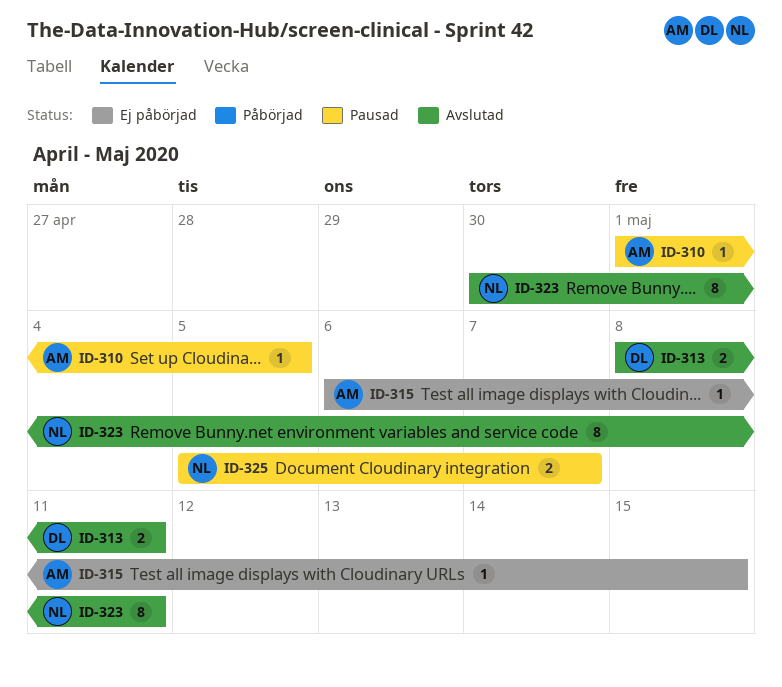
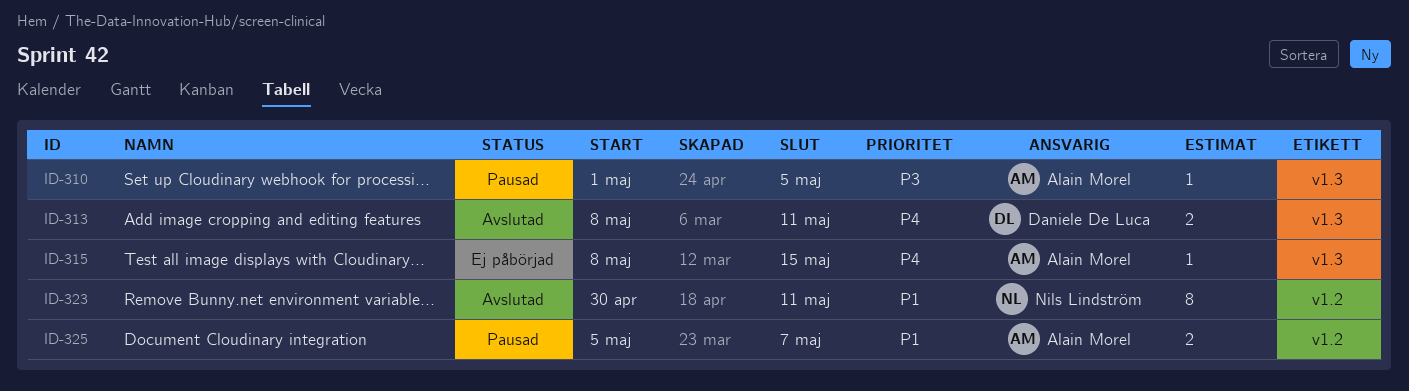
ID-315, start: May 6 -> May 8
ID-325, owner: Nils Lindström -> Alain Morel

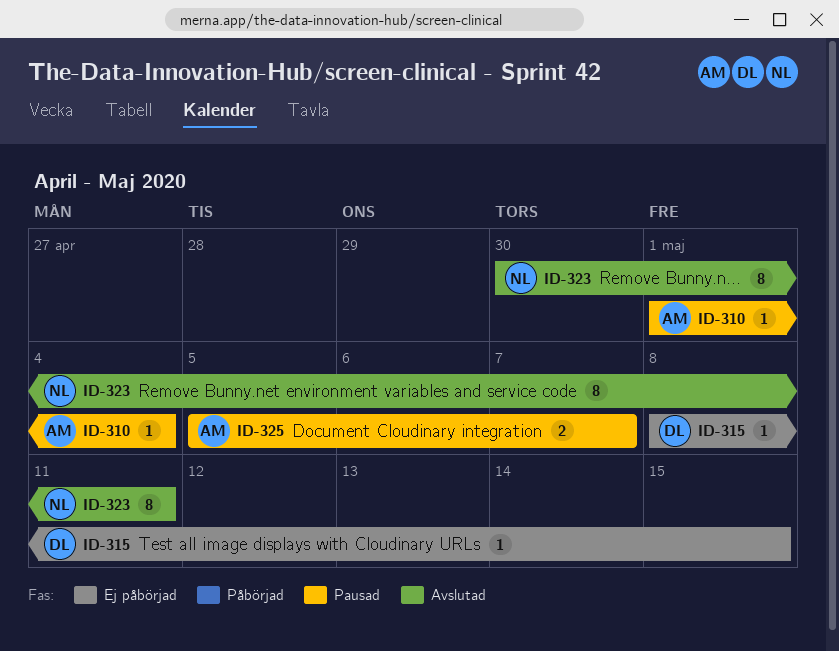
ID-310, due: May 5 -> May 4
ID-313: present -> none
ID-315, owner: Alain Morel -> Daniele De Luca

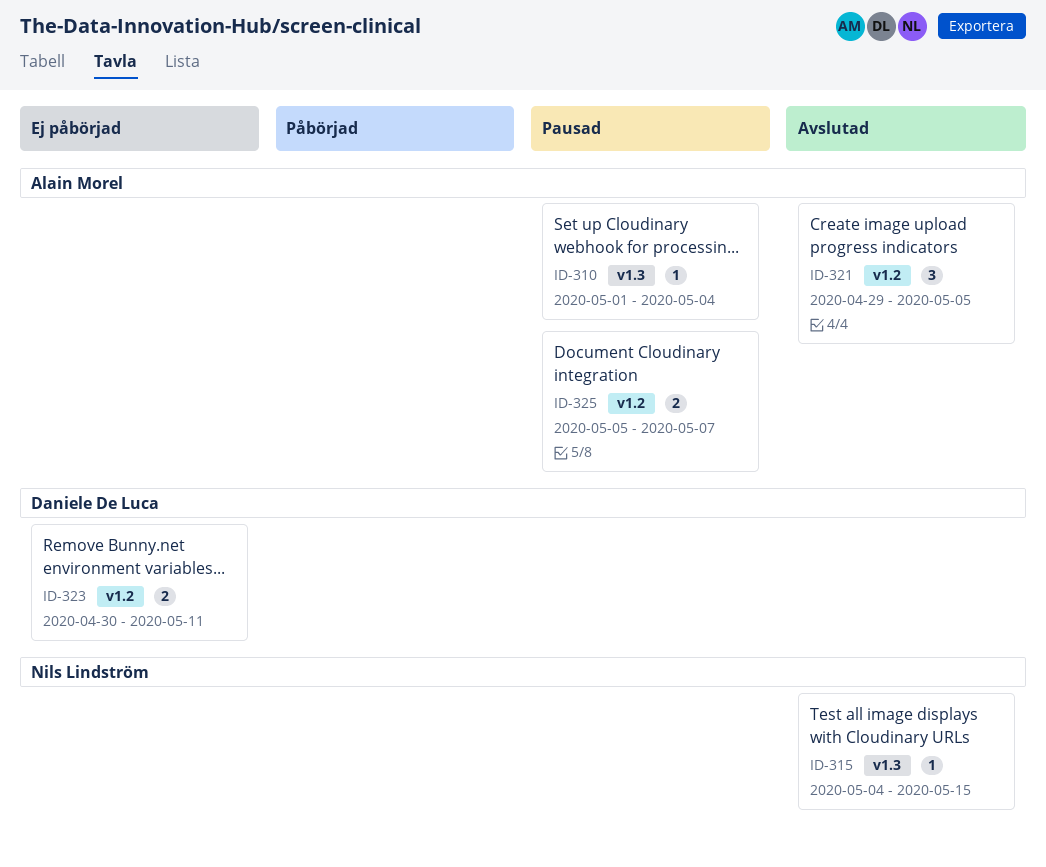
ID-315, status: Ej påbörjad -> Avslutad
ID-315, owner: Daniele De Luca -> Nils Lindström
ID-315, start: May 8 -> May 4
ID-321: none -> present
ID-323, status: Avslutad -> Ej påbörjad
ID-323, owner: Nils Lindström -> Daniele De Luca
ID-323, estimate: 8 -> 2

